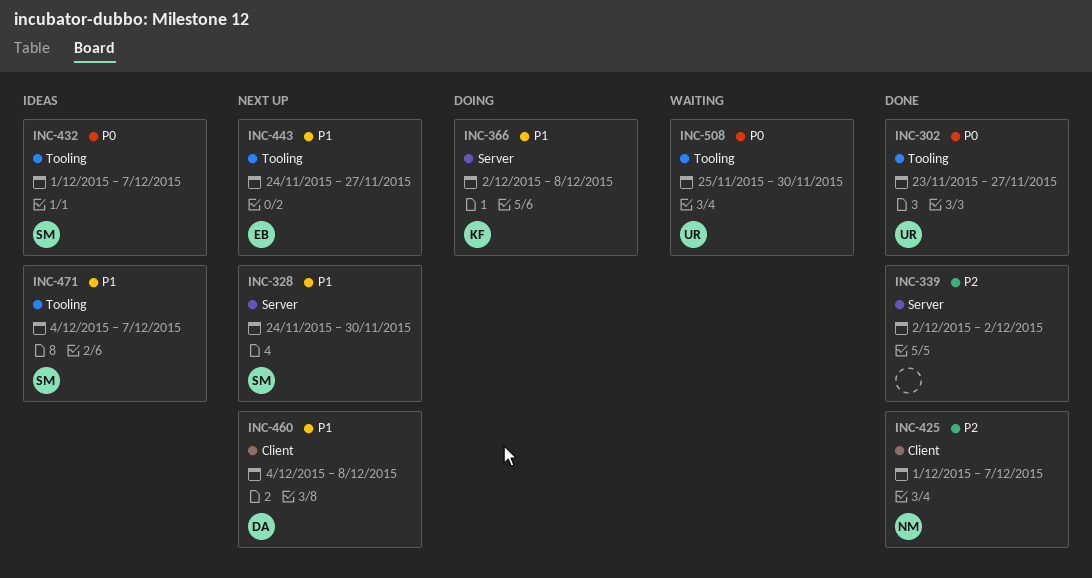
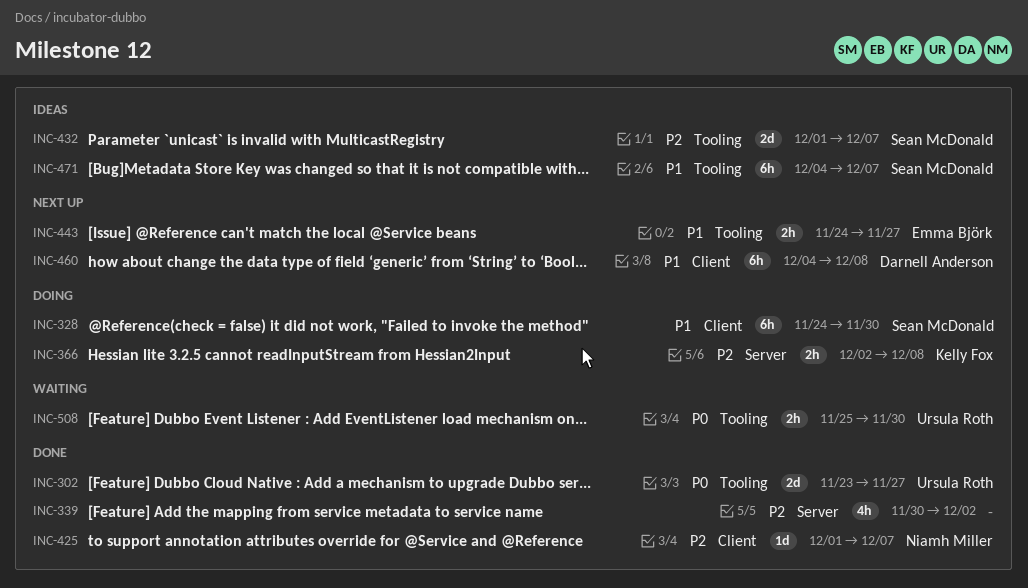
INC-328, status: Next up -> Doing
INC-328, label: Server -> Client
INC-339, start: Dec 2 -> Nov 30
INC-366, priority: P1 -> P2
INC-432, priority: P0 -> P2

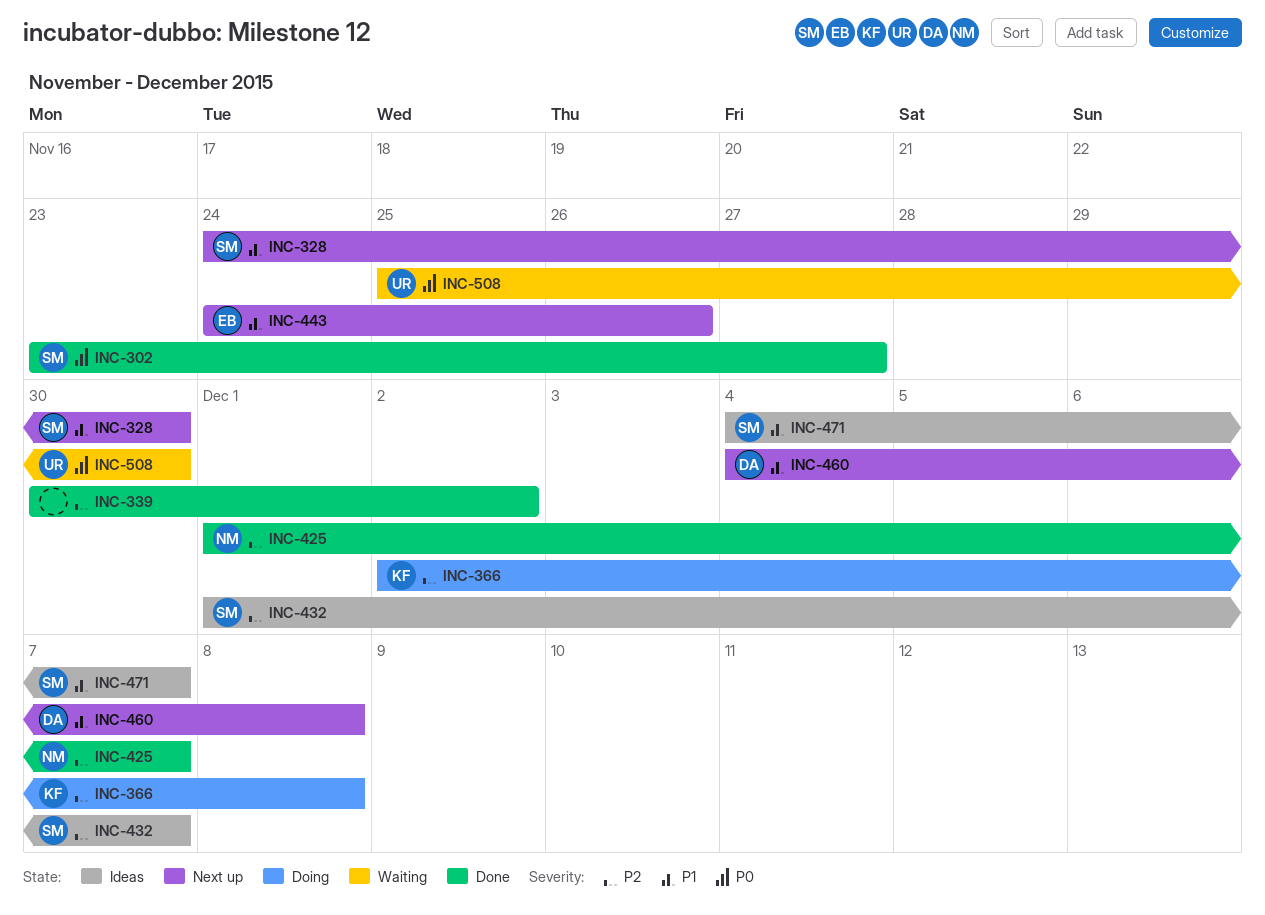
INC-302, owner: Ursula Roth -> Sean McDonald
INC-328, status: Doing -> Next up
INC-443, due: Nov 27 -> Nov 26

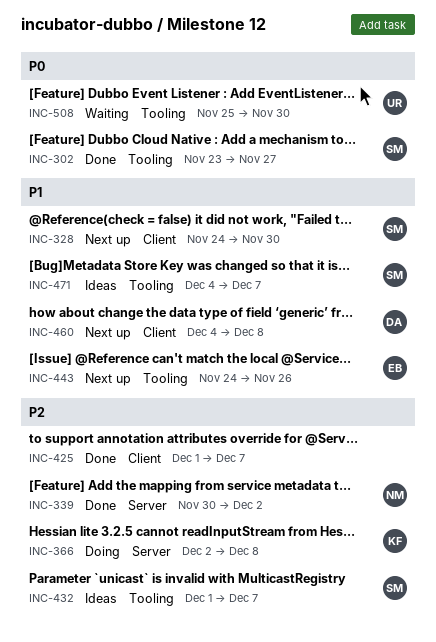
INC-339, owner: none -> NM
INC-425, owner: NM -> none

